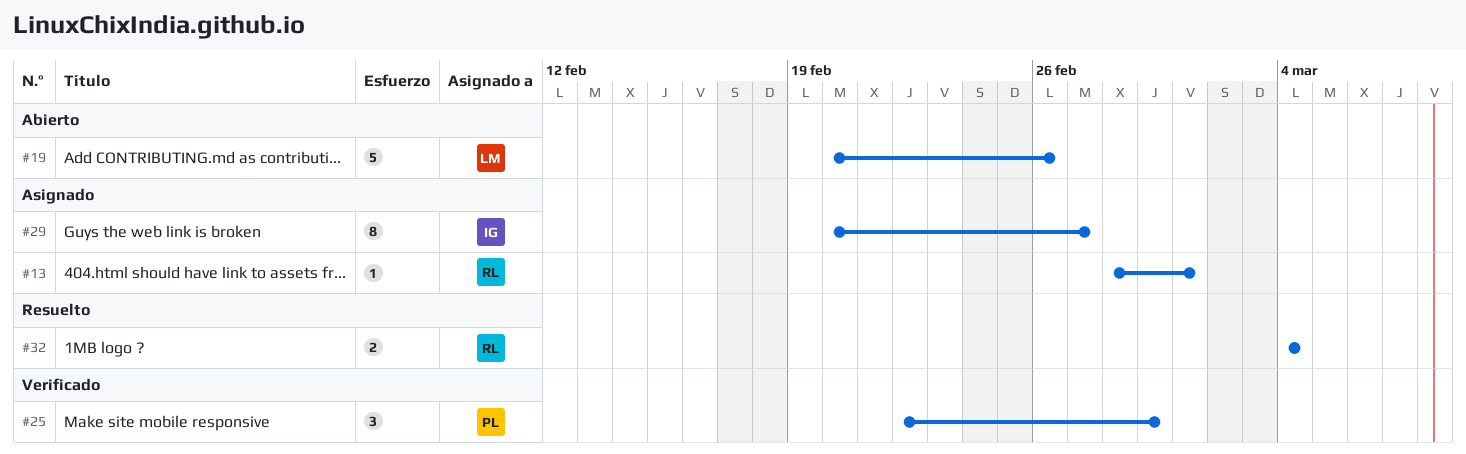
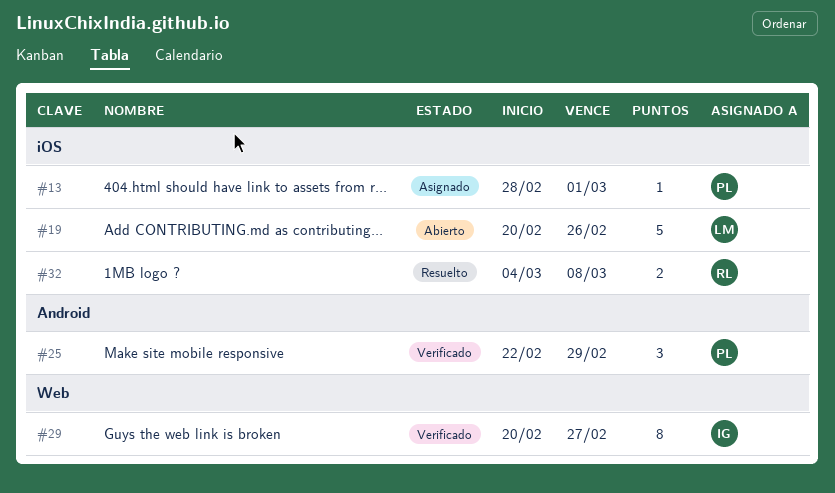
#13, owner: RL -> PL
#29, status: Asignado -> Verificado
#32, due: Mar 4 -> Mar 8

